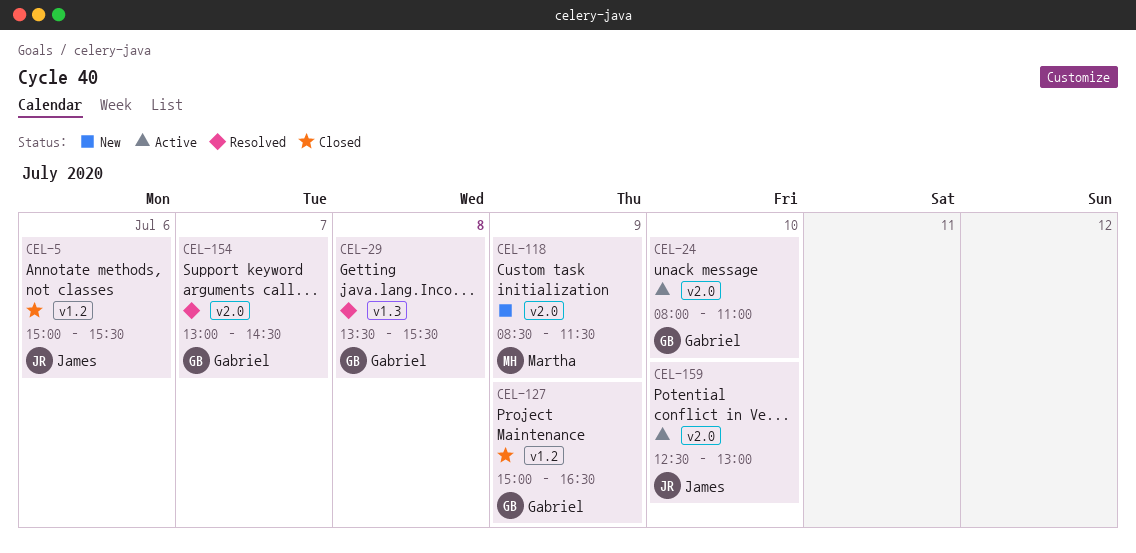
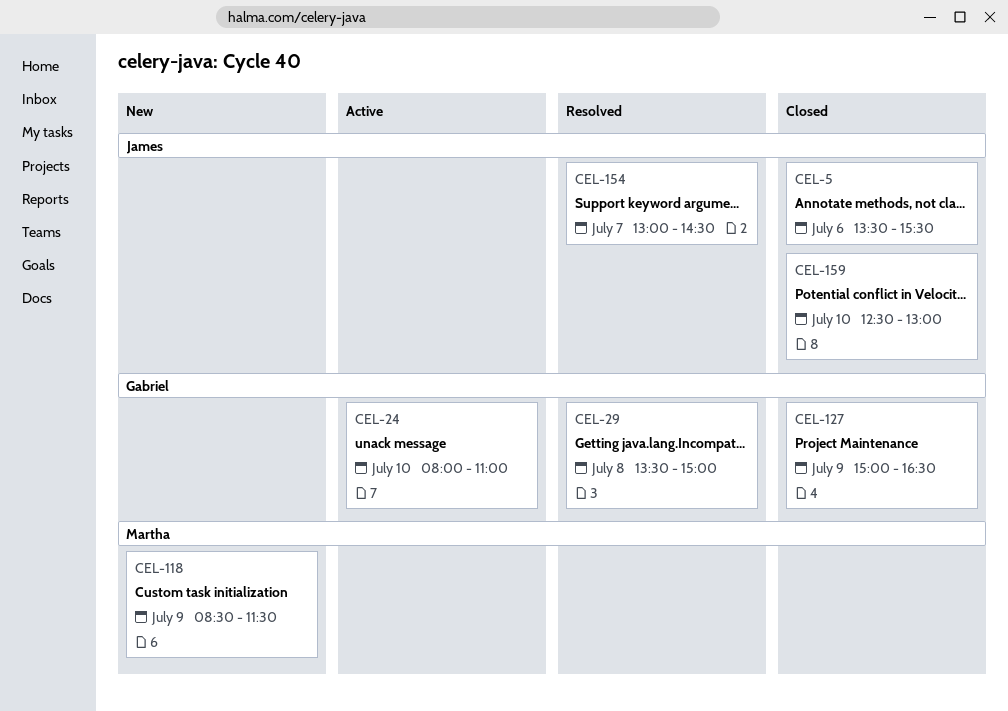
CEL-5, begins: 15:00 -> 13:30
CEL-29, ends: 15:30 -> 15:00
CEL-154, owner: Gabriel -> James
CEL-159, status: Active -> Closed

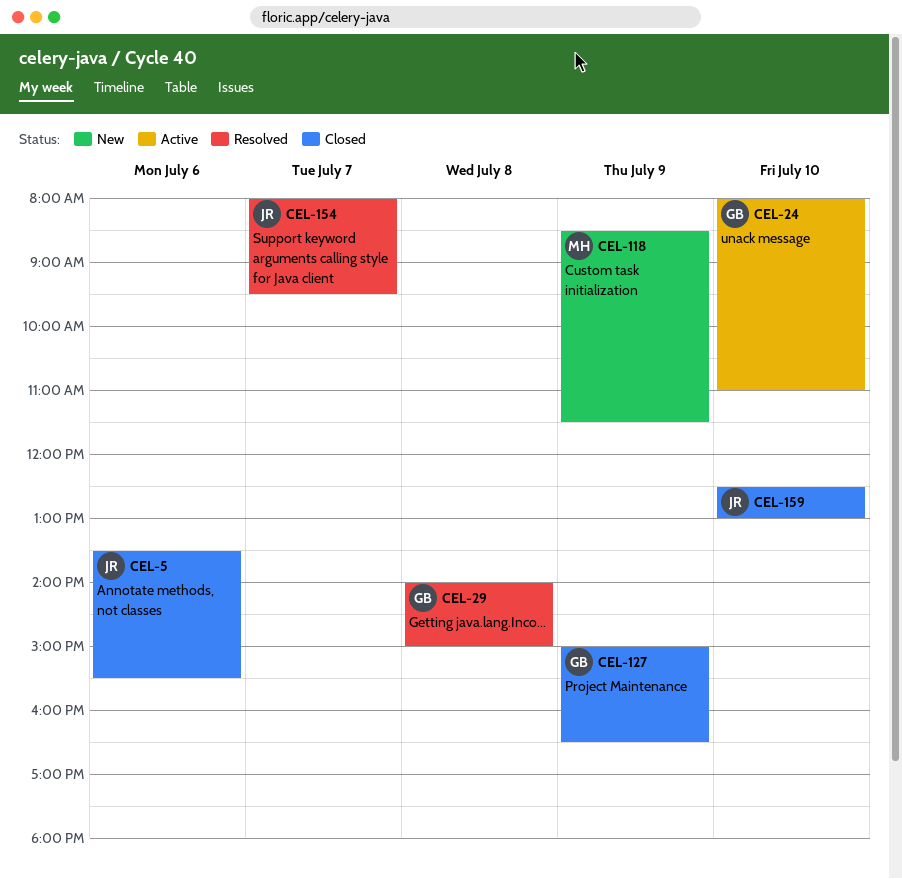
CEL-29, begins: 13:30 -> 14:00
CEL-154, begins: 13:00 -> 08:00
CEL-154, ends: 14:30 -> 09:30

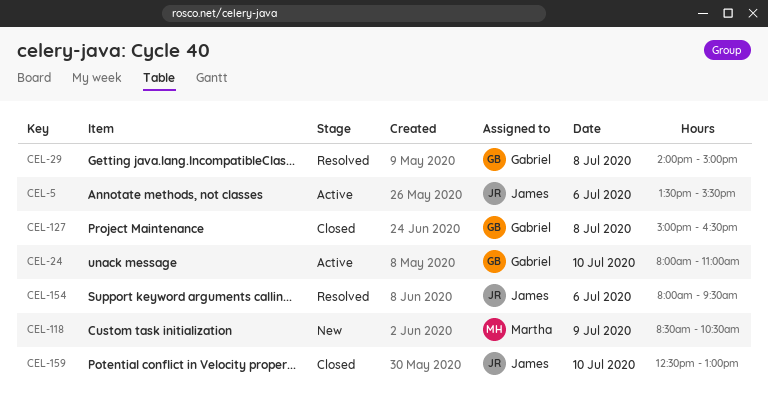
CEL-5, status: Closed -> Active
CEL-118, ends: 11:30 -> 10:30
CEL-127, day: Jul 9 -> Jul 8
CEL-154, day: Jul 7 -> Jul 6

